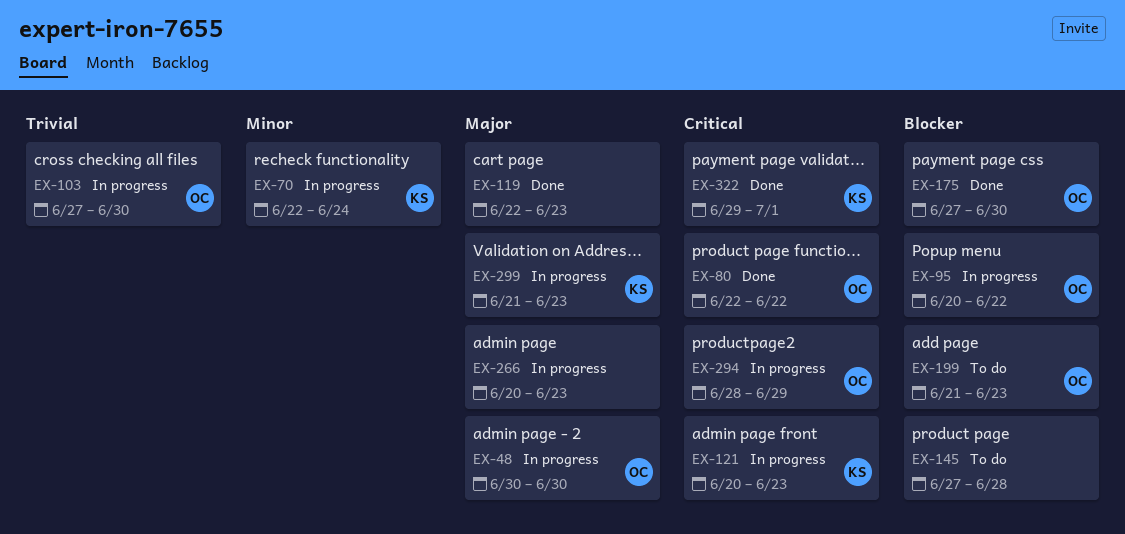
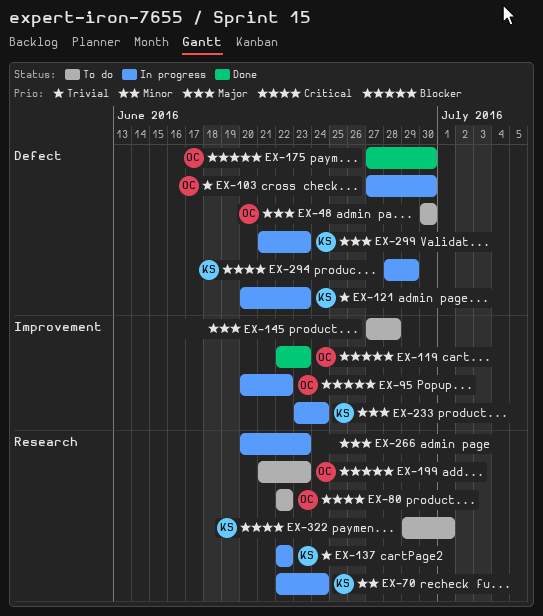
EX-48, status: In progress -> To do
EX-80, status: Done -> To do
EX-119, owner: none -> OC
EX-119, priority: Major -> Blocker
EX-121, priority: Critical -> Trivial
EX-137: none -> present
EX-145, priority: Blocker -> Major
EX-233: none -> present
EX-294, owner: OC -> KS
EX-322, status: Done -> To do

